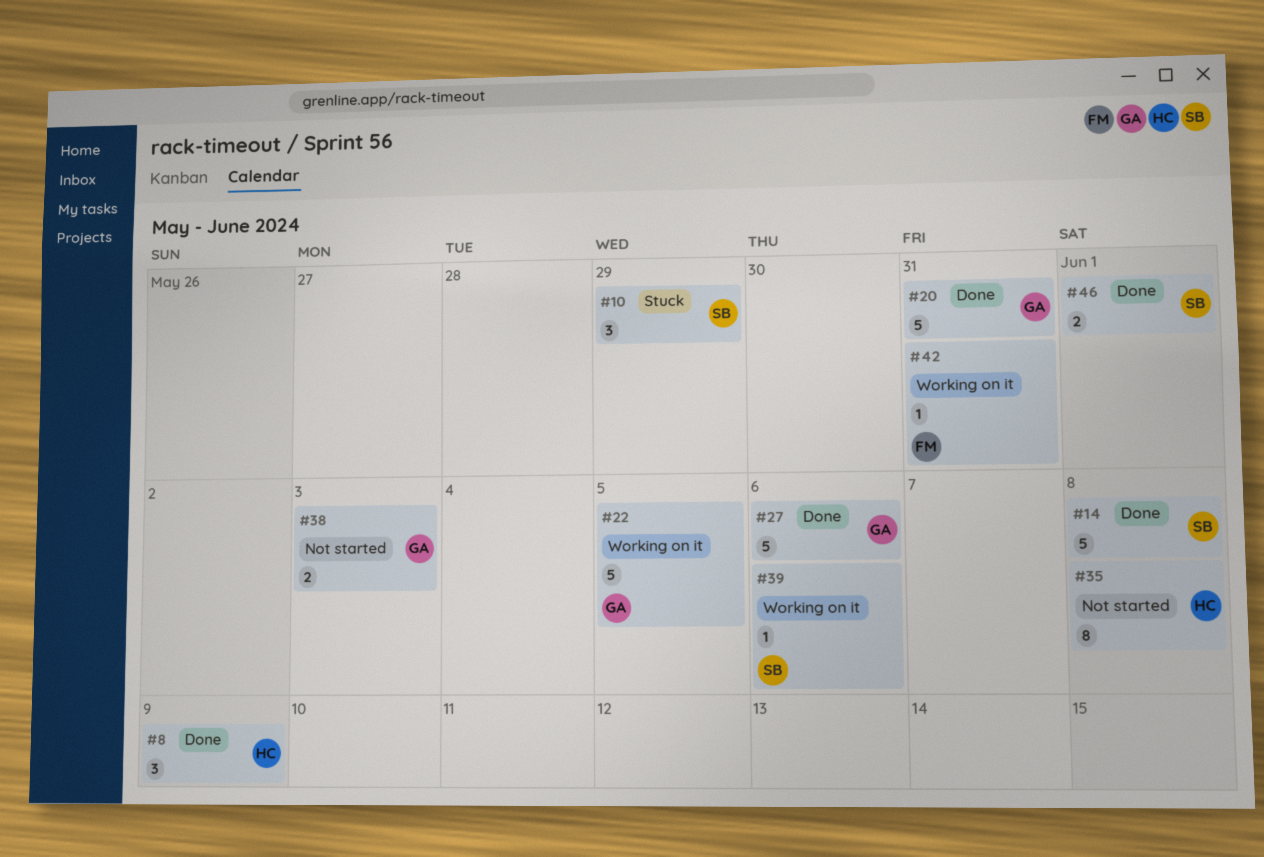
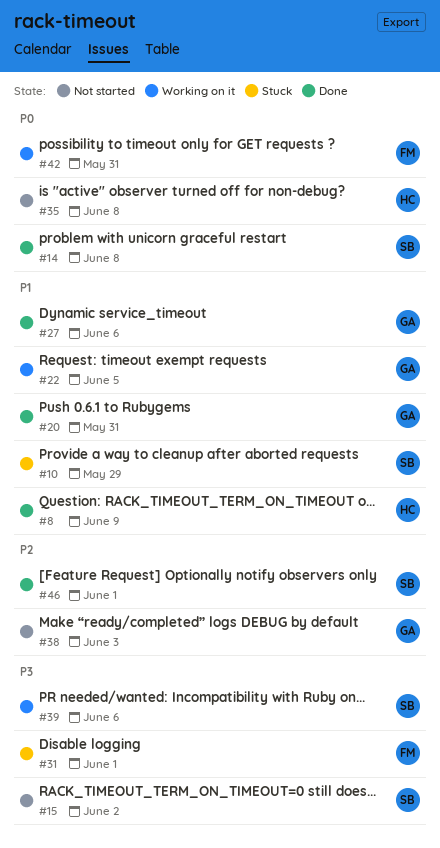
#15: none -> present
#31: none -> present

